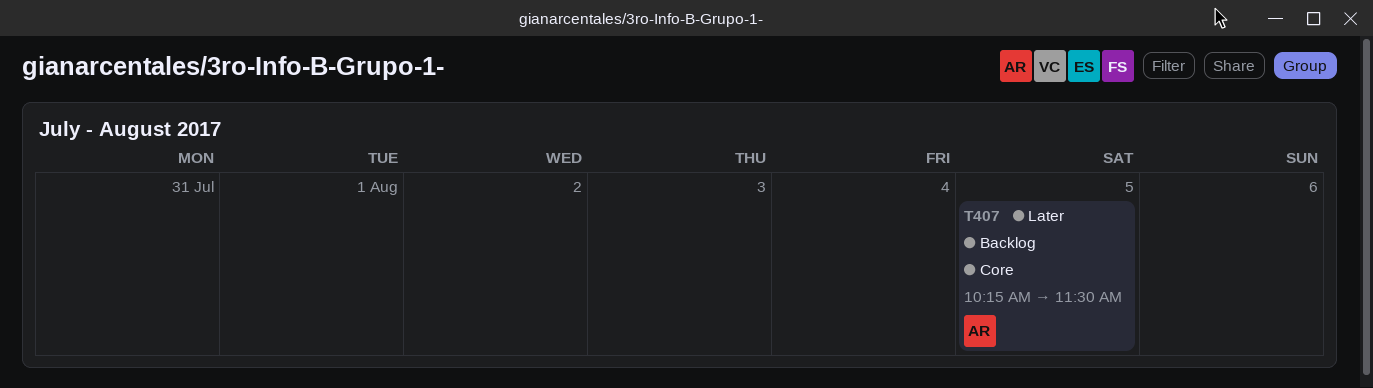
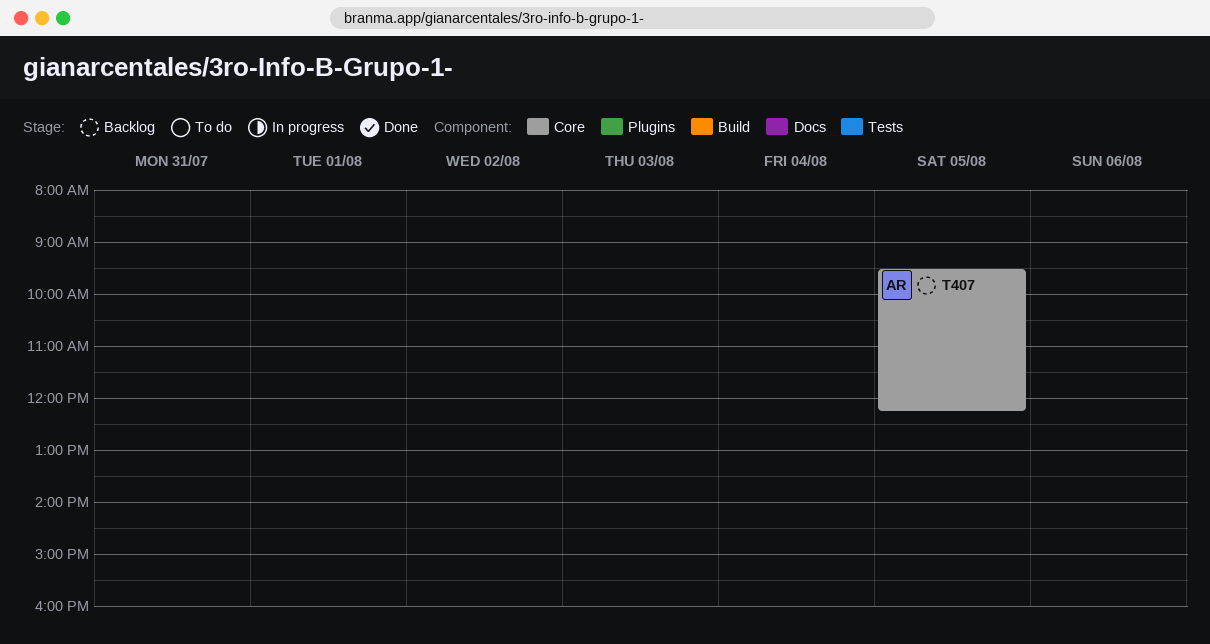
T407, begins: 10:15 -> 09:30
T407, ends: 11:30 -> 12:15

